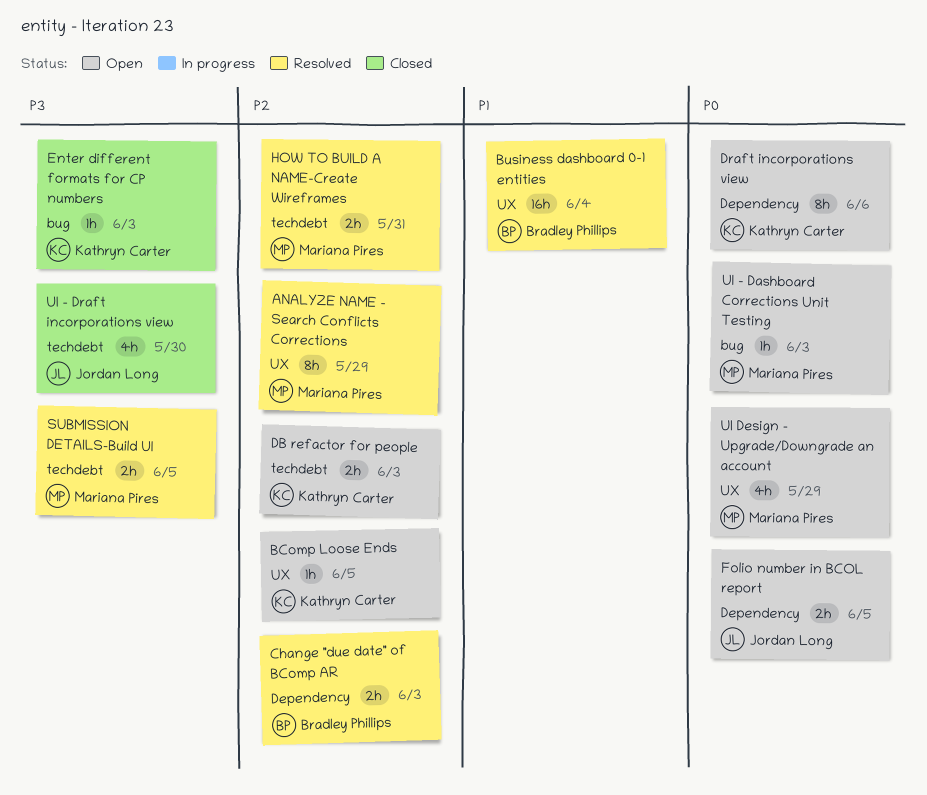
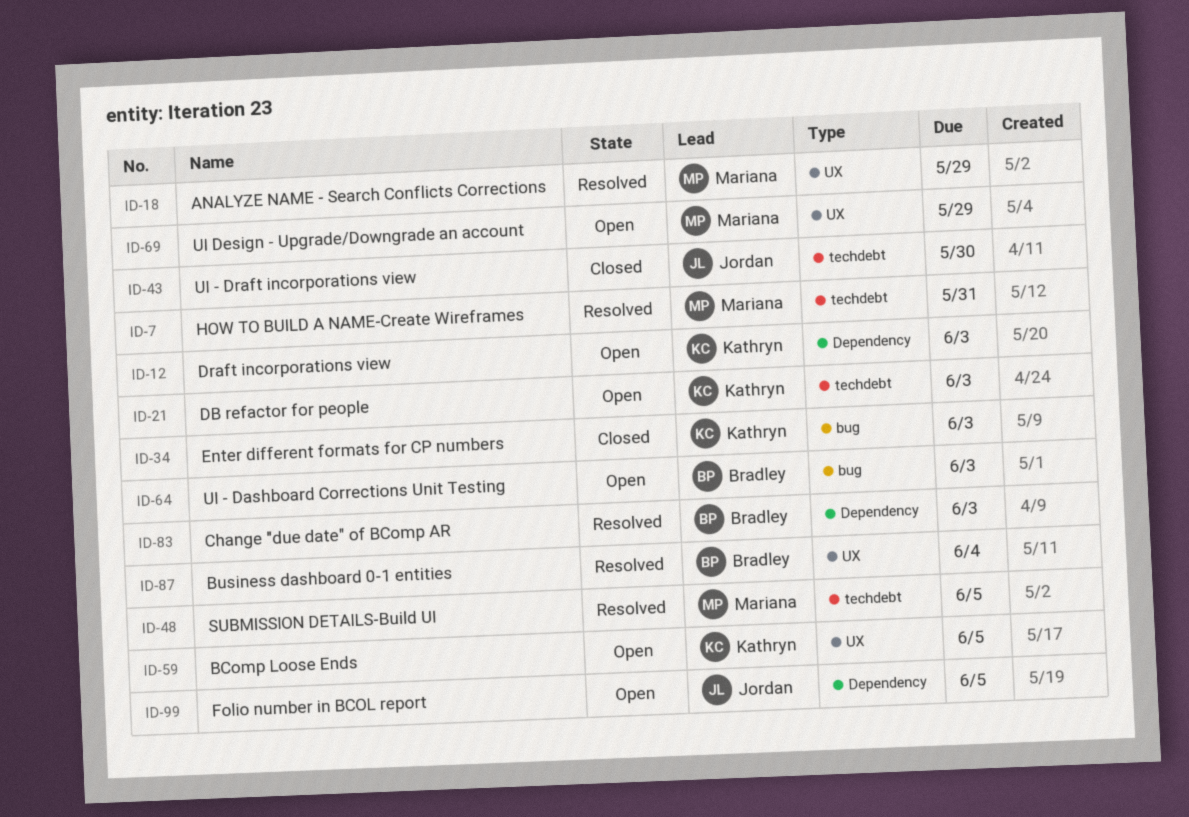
Draft incorporations view, due: Jun 6 -> Jun 3
UI - Dashboard Corrections Unit Testing, owner: Mariana Pires -> Bradley Phillips

